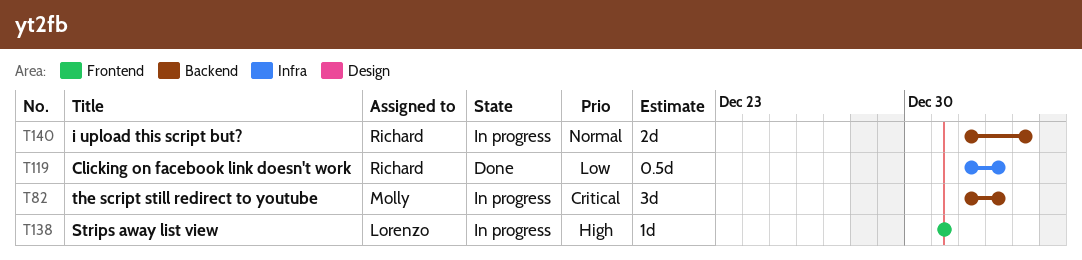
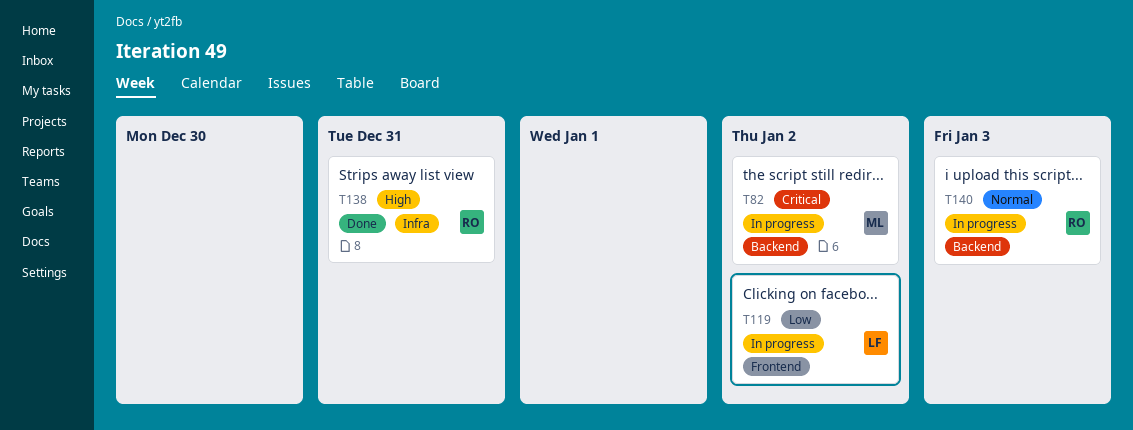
T119, status: Done -> In progress
T119, owner: Richard -> Lorenzo
T119, label: Infra -> Frontend
T138, status: In progress -> Done
T138, owner: Lorenzo -> Richard
T138, label: Frontend -> Infra

